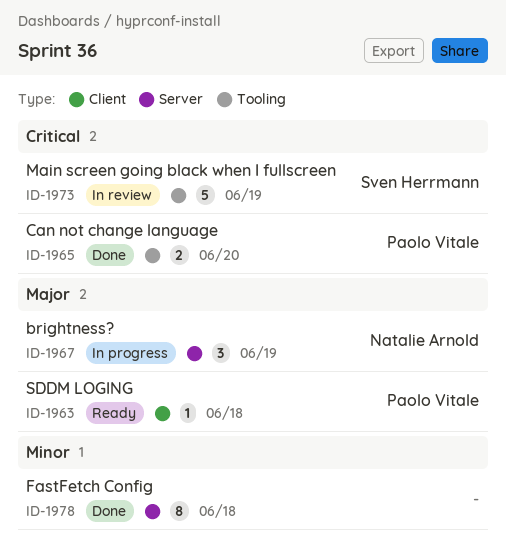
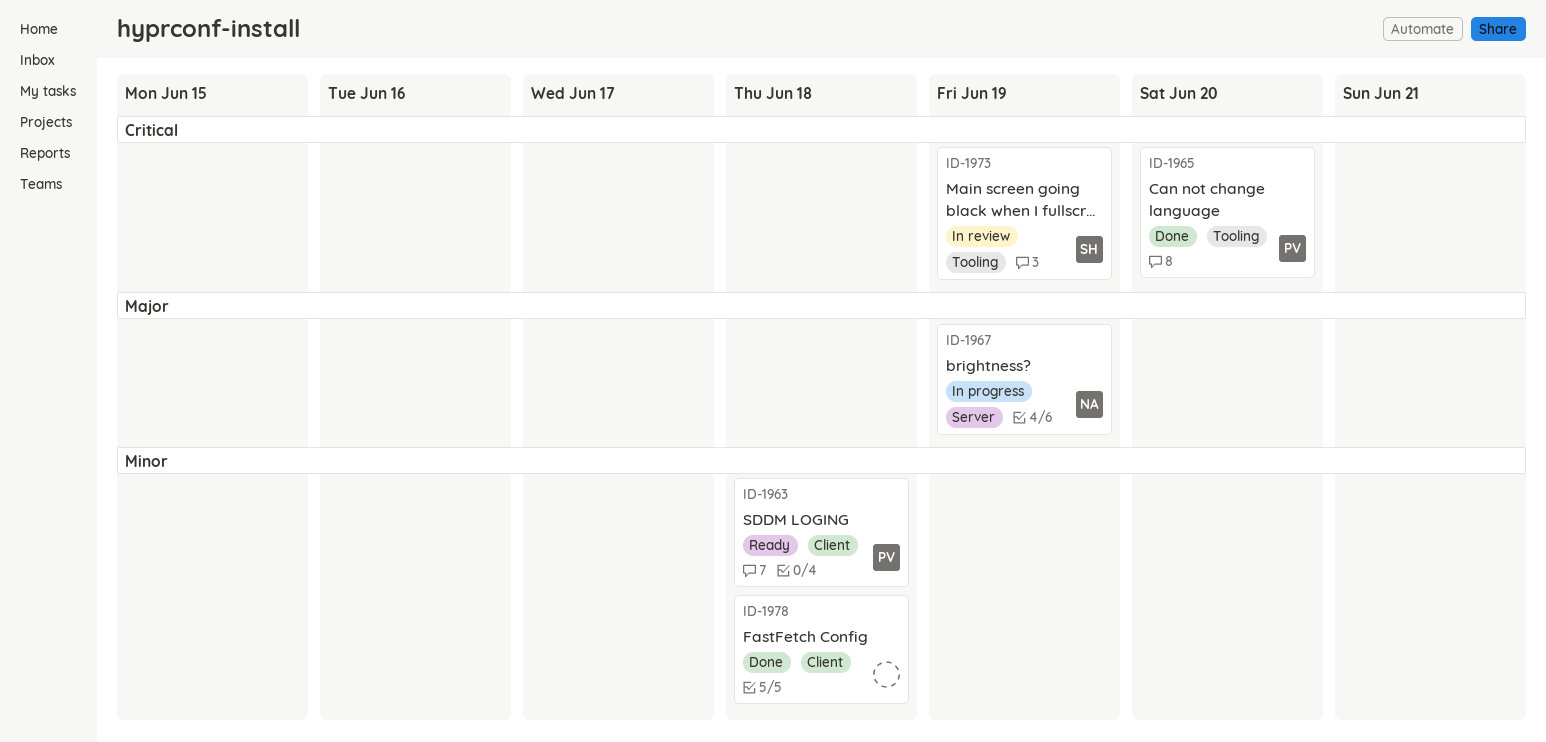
ID-1963, priority: Major -> Minor
ID-1978, label: Server -> Client

